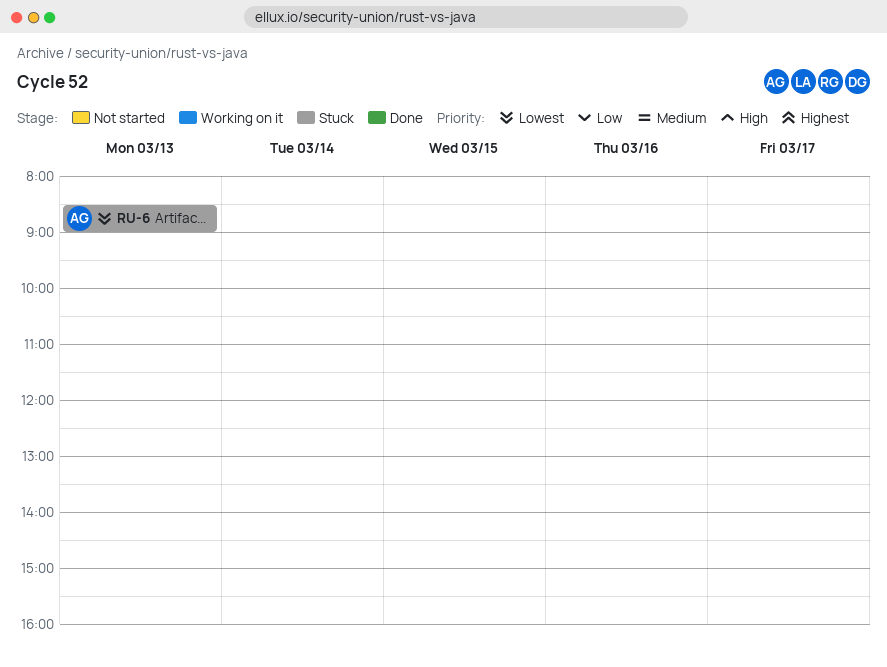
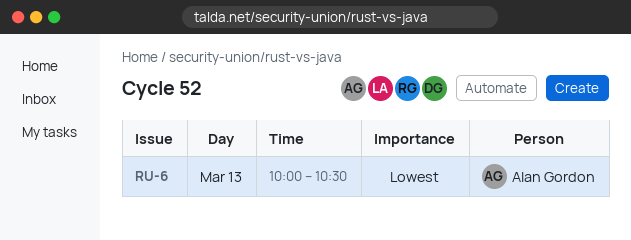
RU-6, begins: 08:30 -> 10:00
RU-6, ends: 09:00 -> 10:30

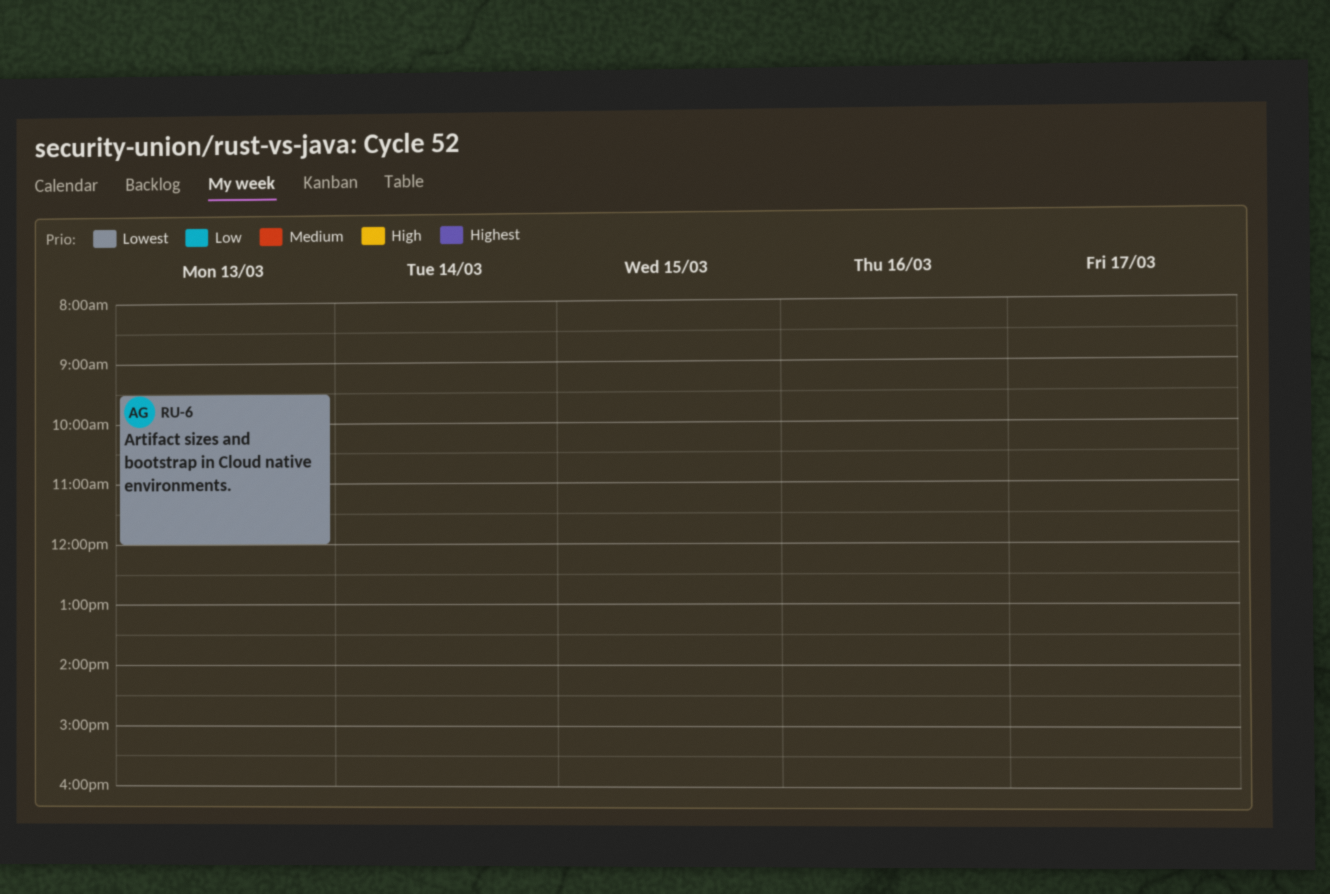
RU-6, begins: 10:00 -> 09:30
RU-6, ends: 10:30 -> 12:00

